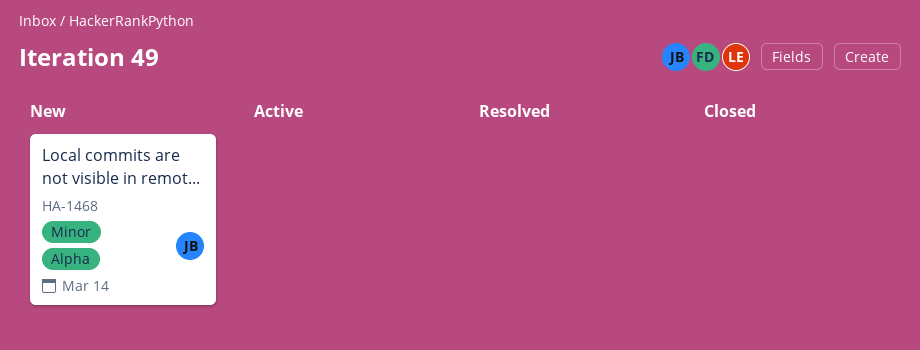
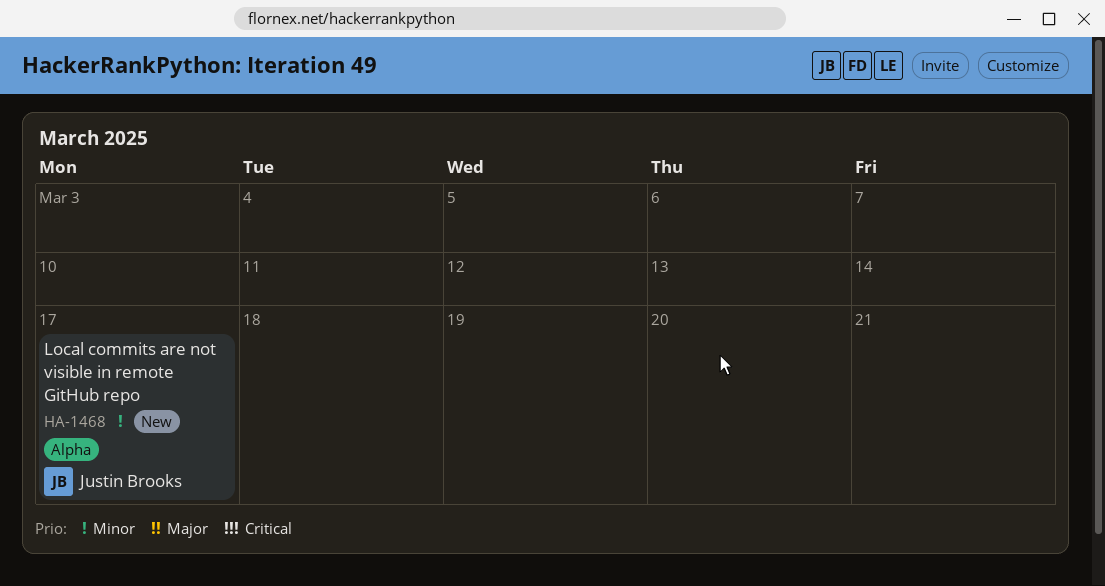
HA-1468, due: Mar 14 -> Mar 17

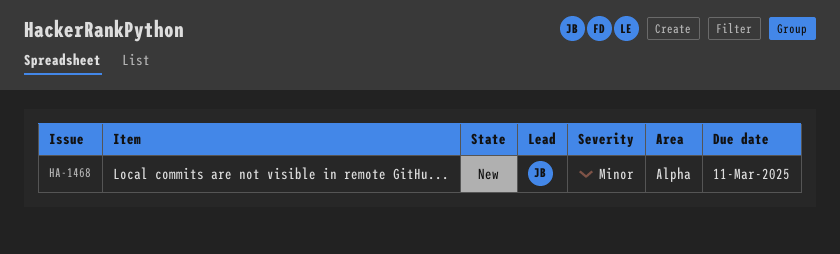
HA-1468, due: Mar 17 -> Mar 11

